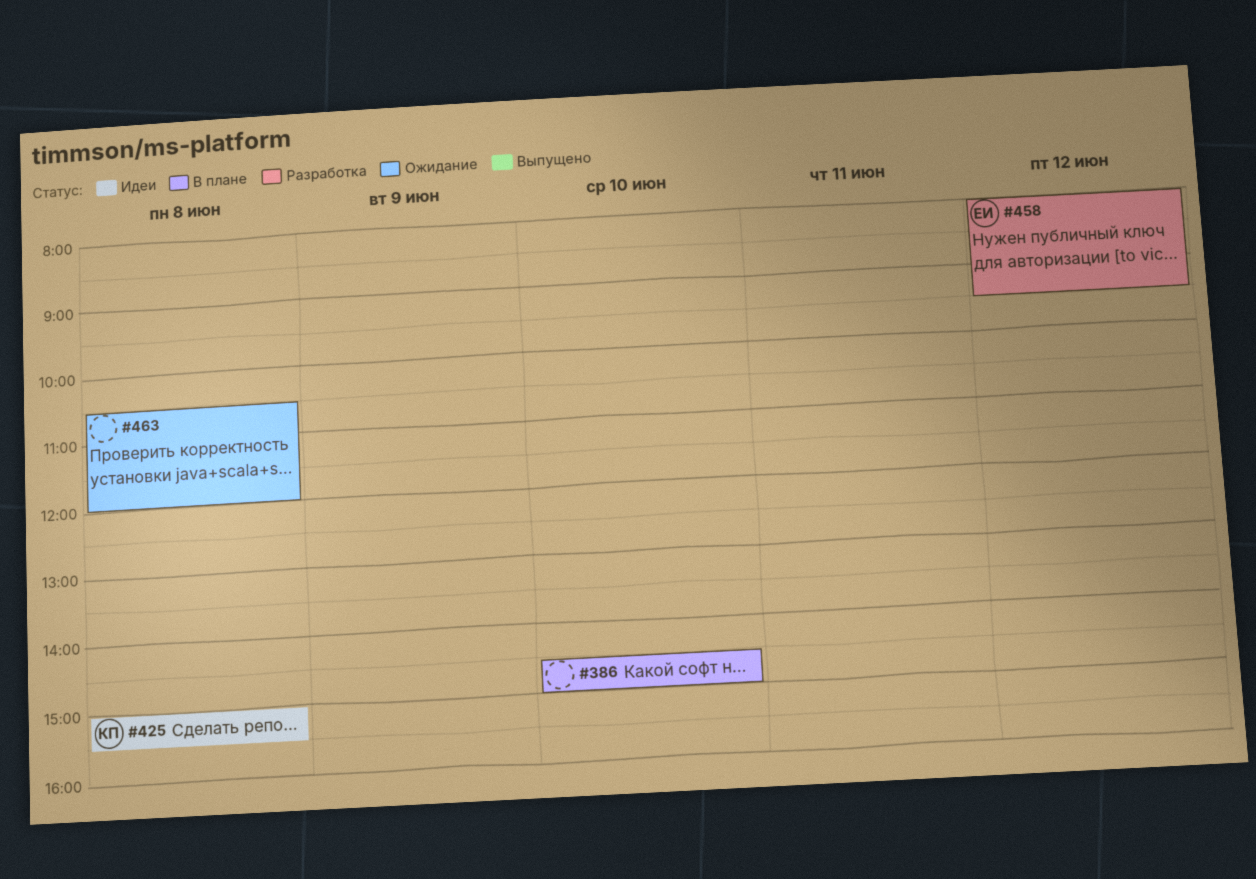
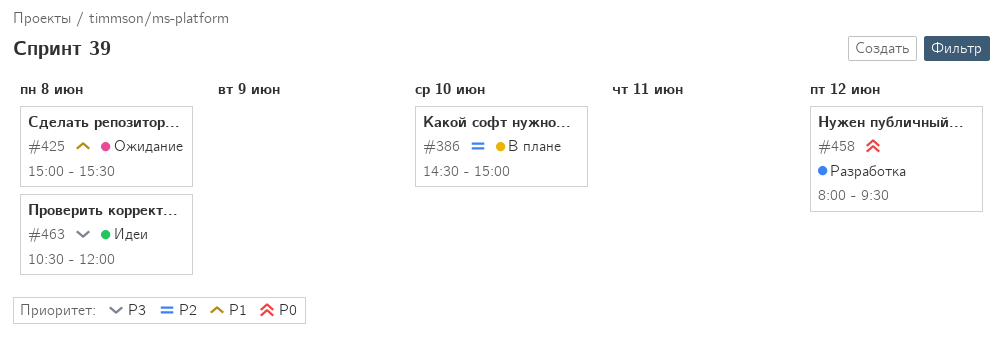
#425, status: Идеи -> Ожидание
#463, status: Ожидание -> Идеи

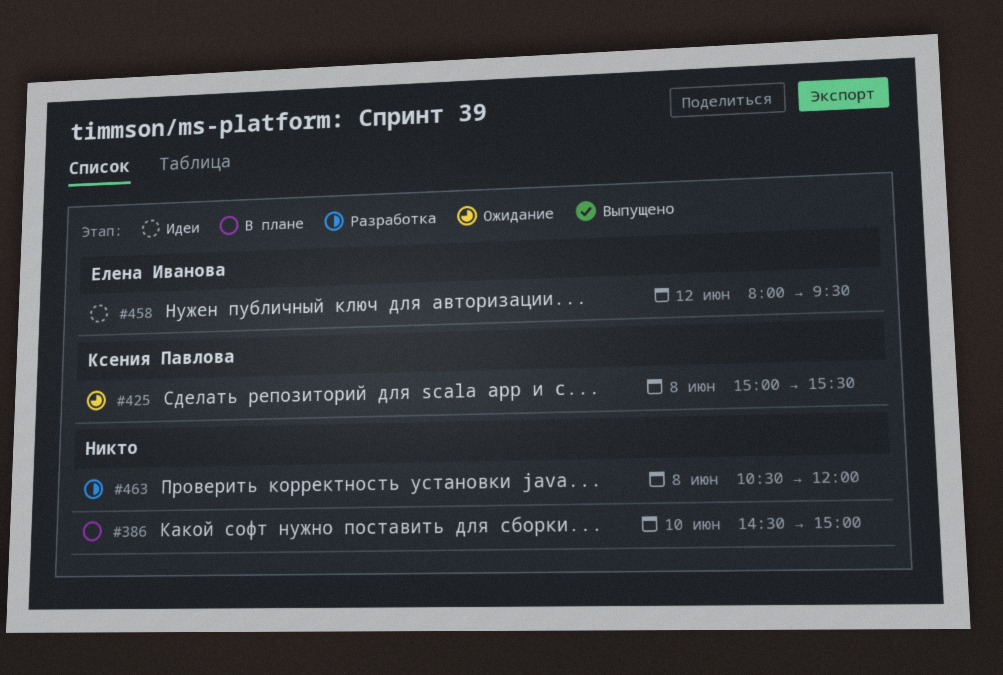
#458, status: Разработка -> Идеи
#463, status: Идеи -> Разработка

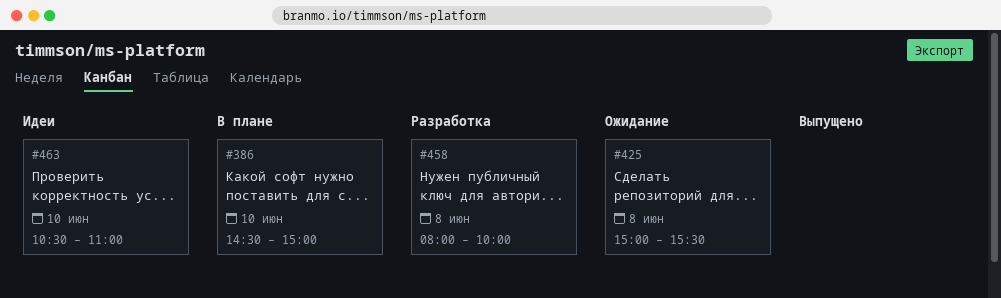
#458, status: Идеи -> Разработка
#458, day: Jun 12 -> Jun 8
#458, ends: 09:30 -> 10:00
#463, status: Разработка -> Идеи
#463, day: Jun 8 -> Jun 10
#463, ends: 12:00 -> 11:00

